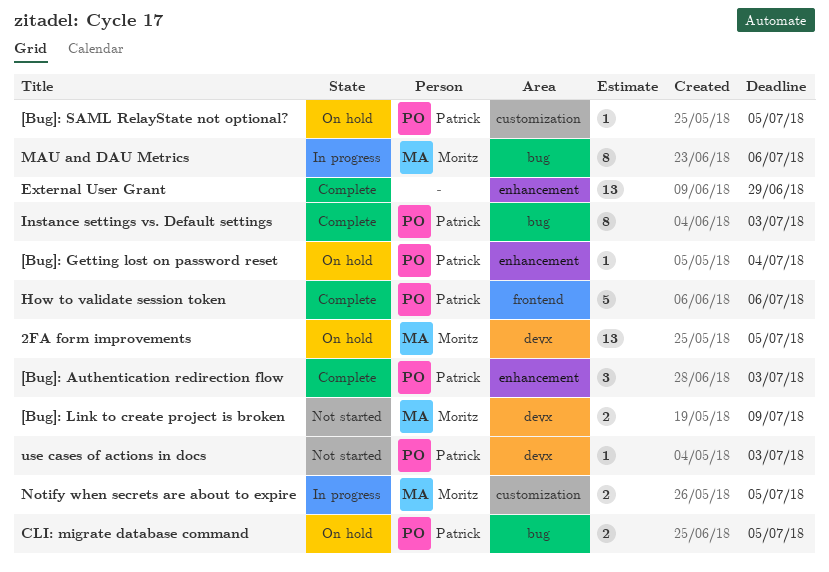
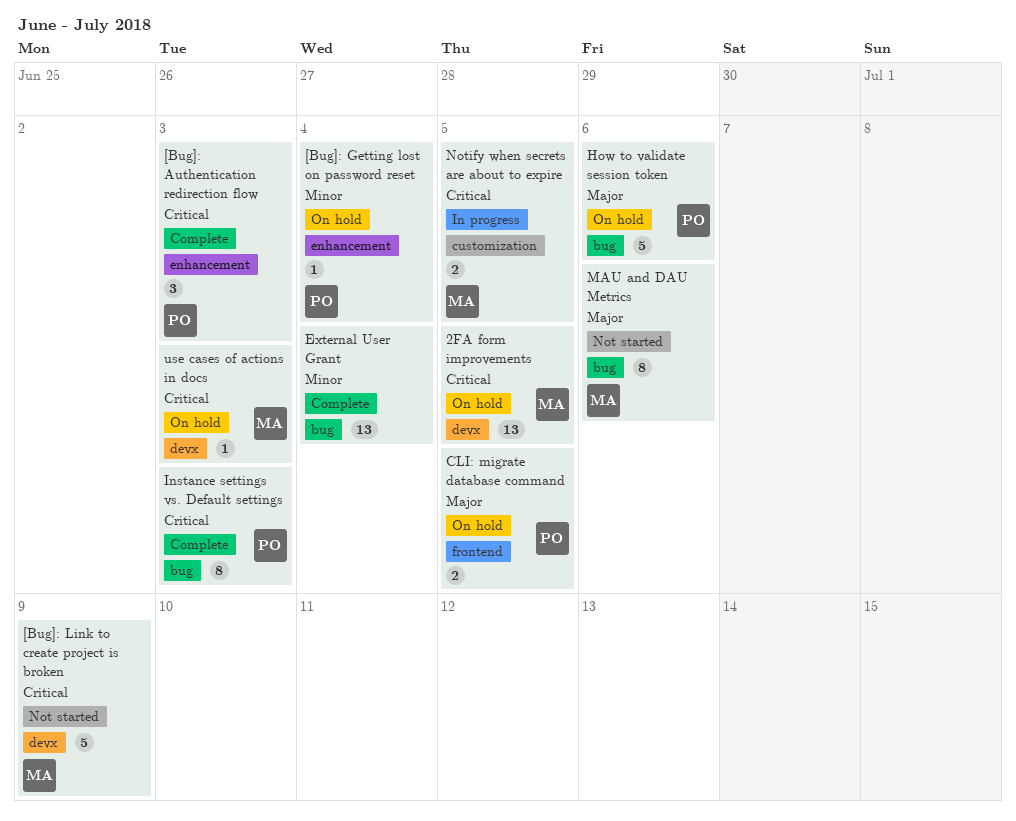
[Bug]: Link to create project is broken, estimate: 2 -> 5
[Bug]: SAML RelayState not optional?: present -> none
CLI: migrate database command, label: bug -> frontend
External User Grant, label: enhancement -> bug
External User Grant, due: Jun 29 -> Jul 4
How to validate session token, status: Complete -> On hold
How to validate session token, label: frontend -> bug
MAU and DAU Metrics, status: In progress -> Not started
use cases of actions in docs, status: Not started -> On hold
use cases of actions in docs, owner: Patrick -> Moritz

